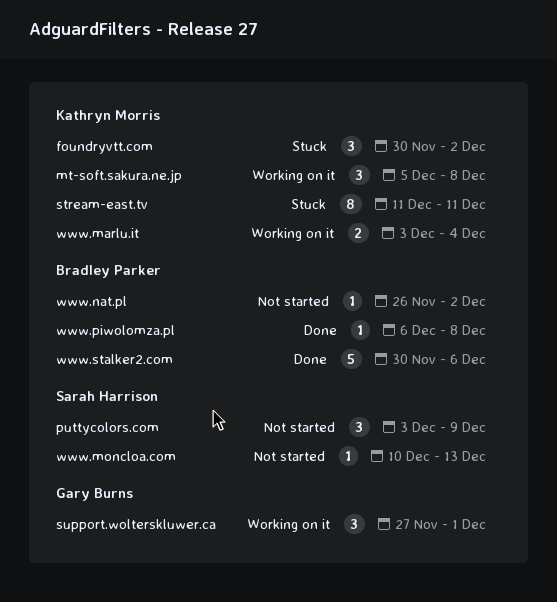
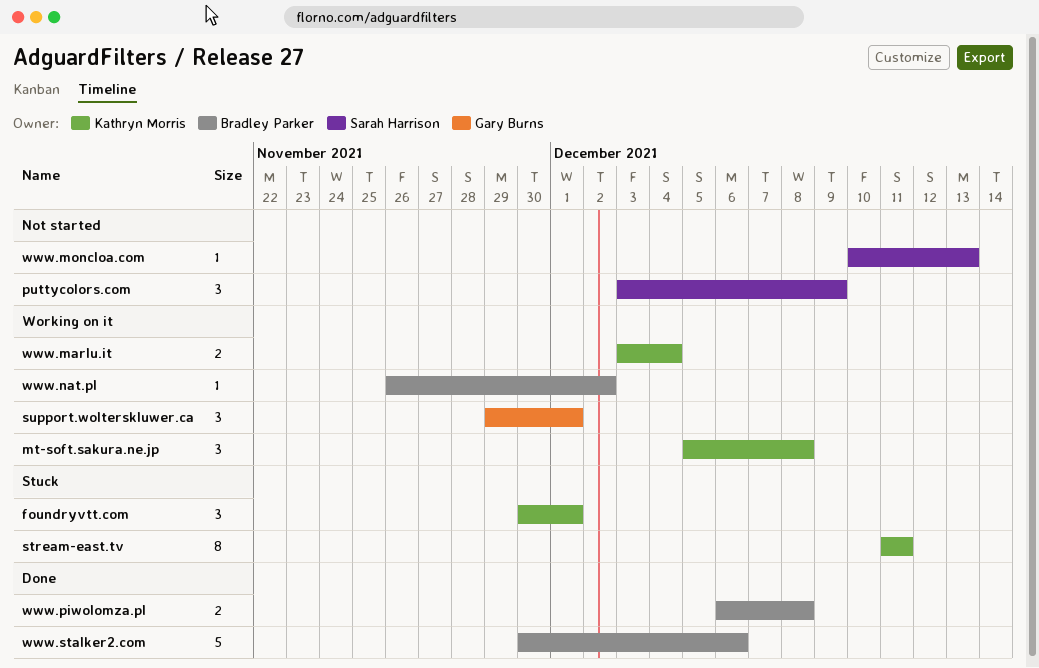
foundryvtt.com, due: Dec 2 -> Dec 1
support.wolterskluwer.ca, start: Nov 27 -> Nov 29
www.nat.pl, status: Not started -> Working on it
www.piwolomza.pl, estimate: 1 -> 2

